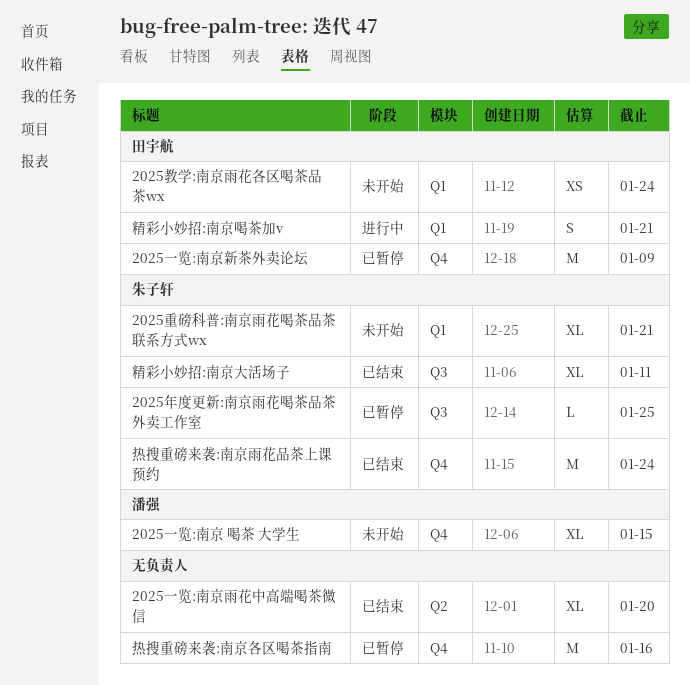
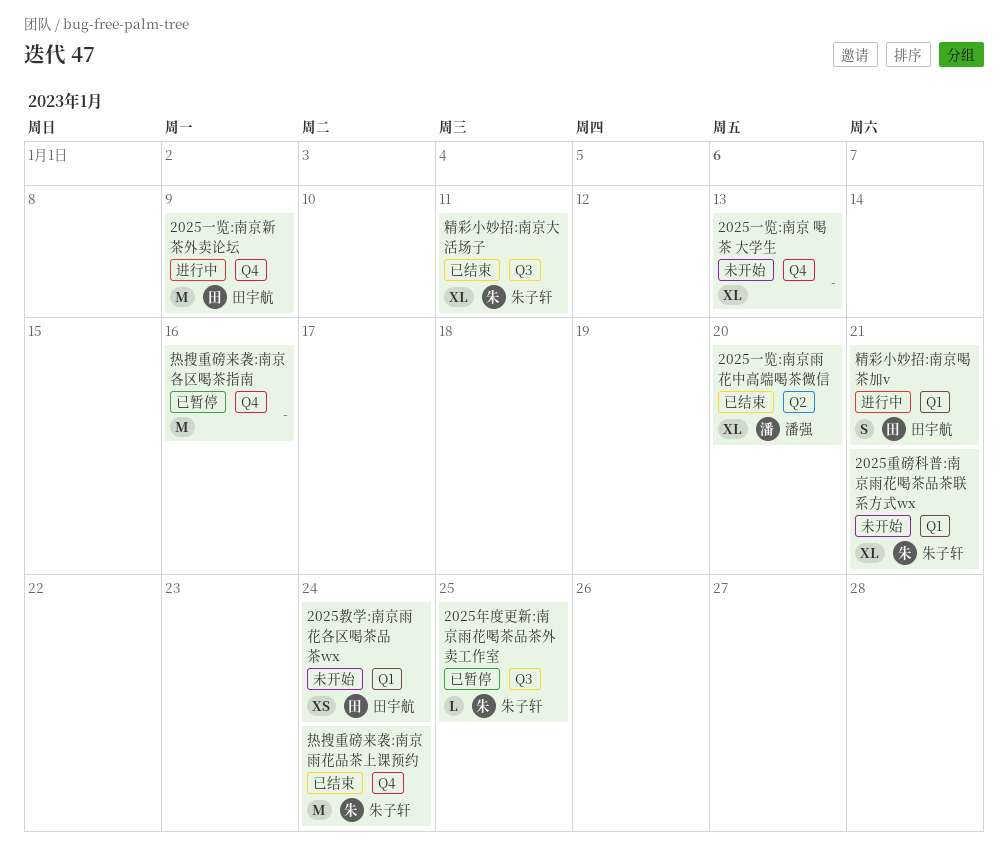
2025一览:南京 喝茶 大学生, owner: 潘强 -> none
2025一览:南京 喝茶 大学生, due: Jan 15 -> Jan 13
2025一览:南京新茶外卖论坛, status: 已暂停 -> 进行中
2025一览:南京雨花中高端喝茶微信, owner: none -> 潘强

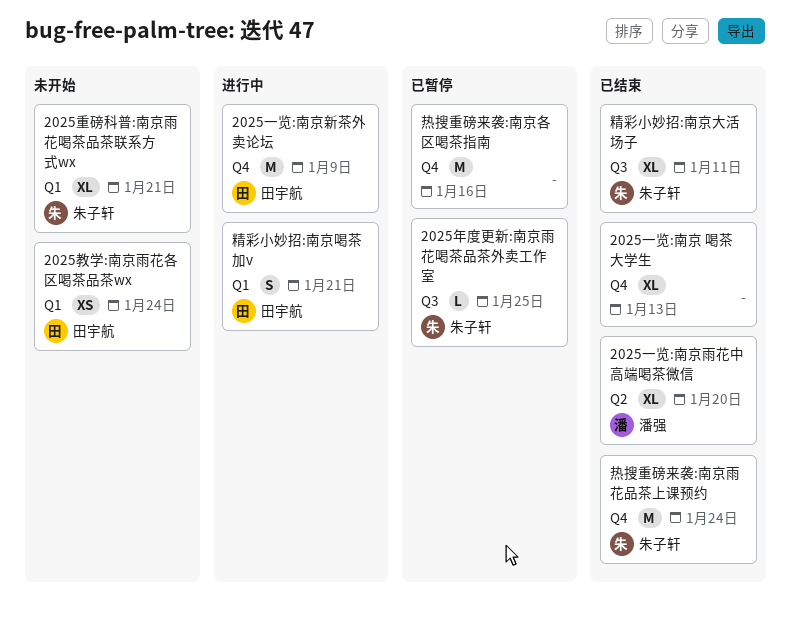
2025一览:南京 喝茶 大学生, status: 未开始 -> 已结束

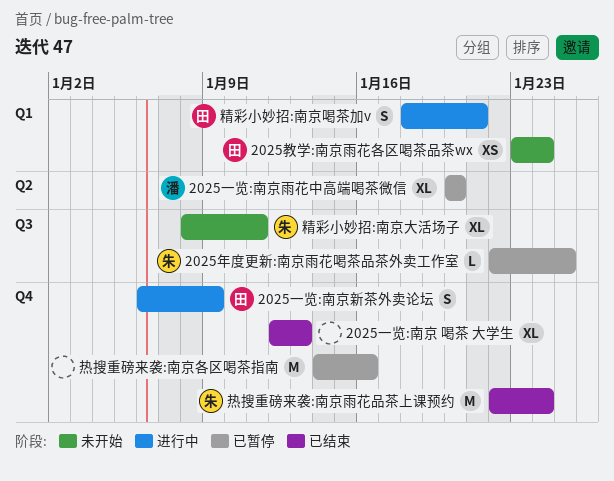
2025一览:南京新茶外卖论坛, estimate: M -> S
2025一览:南京雨花中高端喝茶微信, status: 已结束 -> 已暂停
2025重磅科普:南京雨花喝茶品茶联系方式wx: present -> none
精彩小妙招:南京大活场子, status: 已结束 -> 未开始

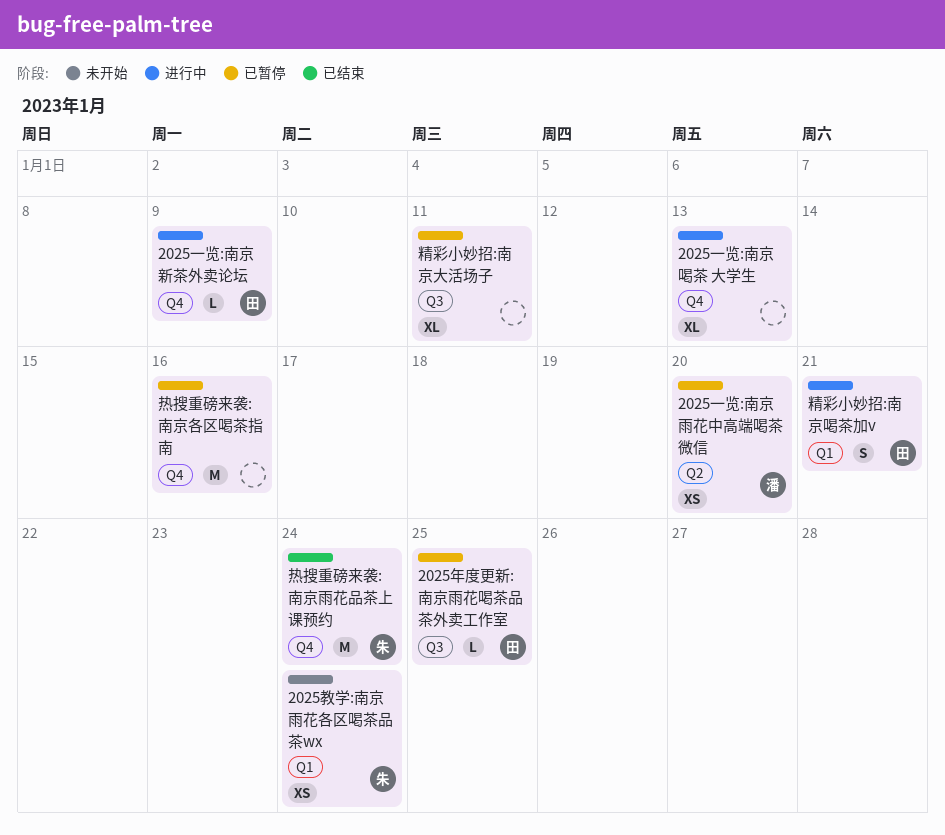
2025一览:南京 喝茶 大学生, status: 已结束 -> 进行中
2025一览:南京新茶外卖论坛, estimate: S -> L
2025一览:南京雨花中高端喝茶微信, estimate: XL -> XS
2025年度更新:南京雨花喝茶品茶外卖工作室, owner: 朱 -> 田
2025教学:南京雨花各区喝茶品茶wx, owner: 田 -> 朱
精彩小妙招:南京大活场子, status: 未开始 -> 已暂停
精彩小妙招:南京大活场子, owner: 朱 -> none

